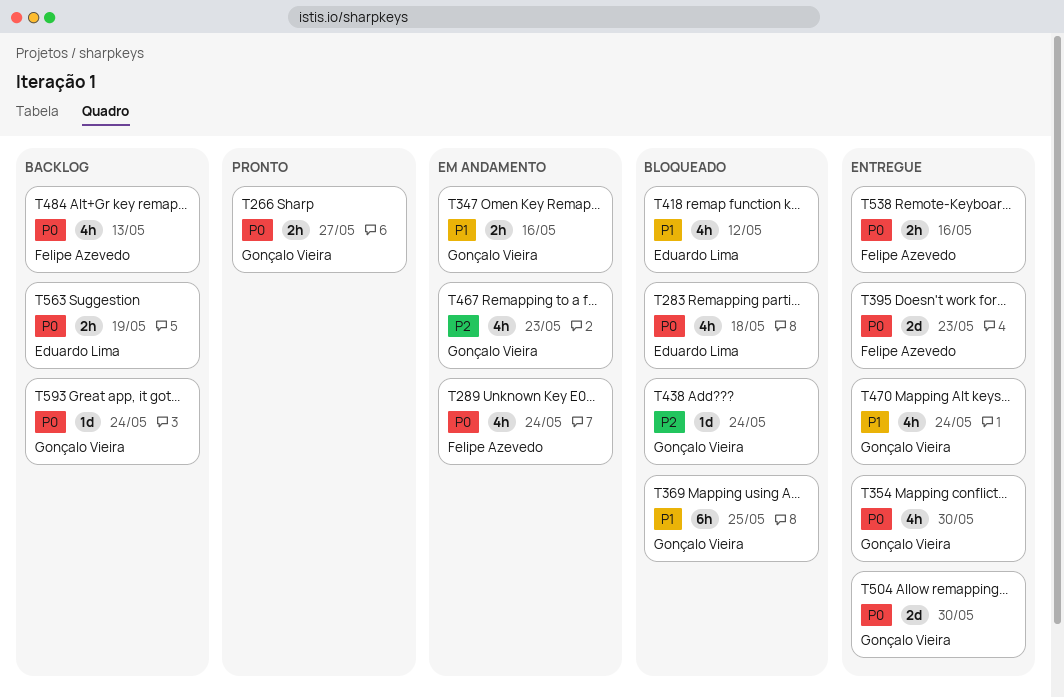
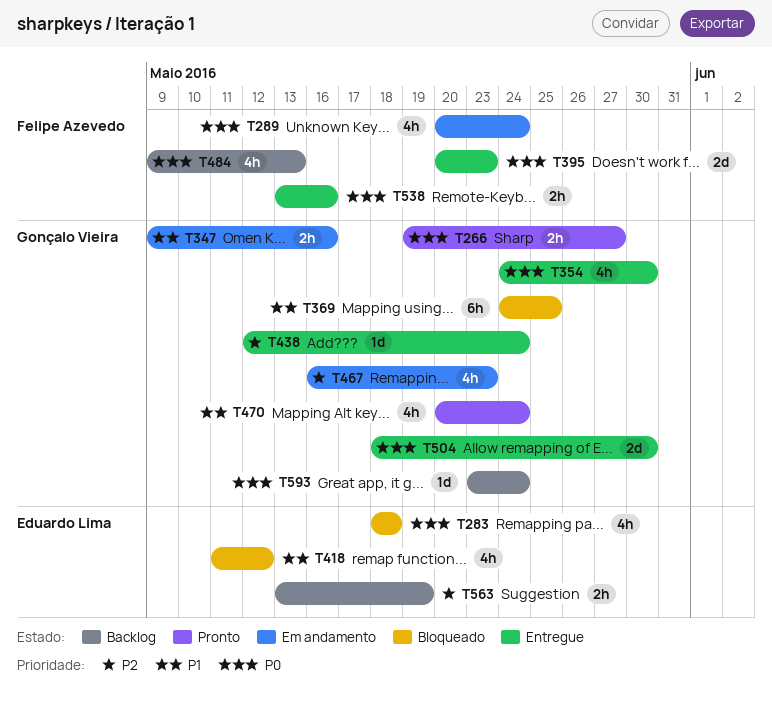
T438, status: Bloqueado -> Entregue
T470, status: Entregue -> Pronto
T563, priority: P0 -> P2

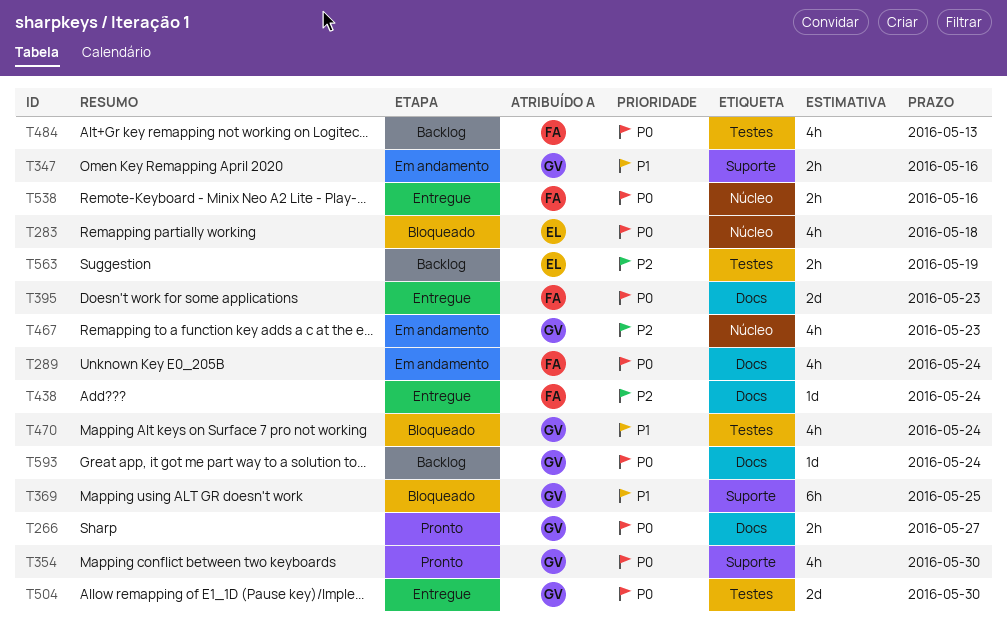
T354, status: Entregue -> Pronto
T418: present -> none
T438, owner: Gonçalo Vieira -> Felipe Azevedo
T470, status: Pronto -> Bloqueado

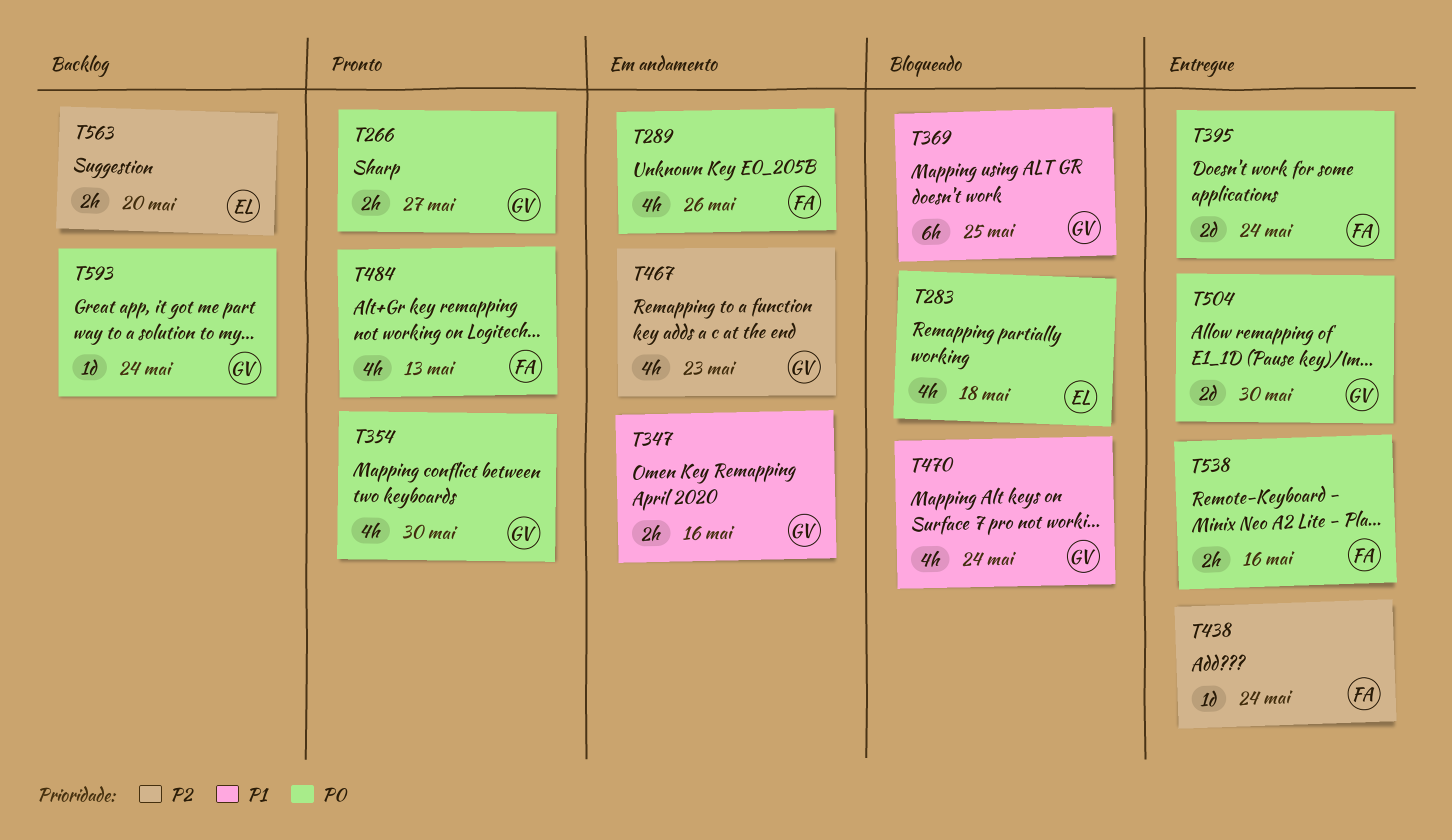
T289, due: May 24 -> May 26
T395, due: May 23 -> May 24
T484, status: Backlog -> Pronto
T563, due: May 19 -> May 20

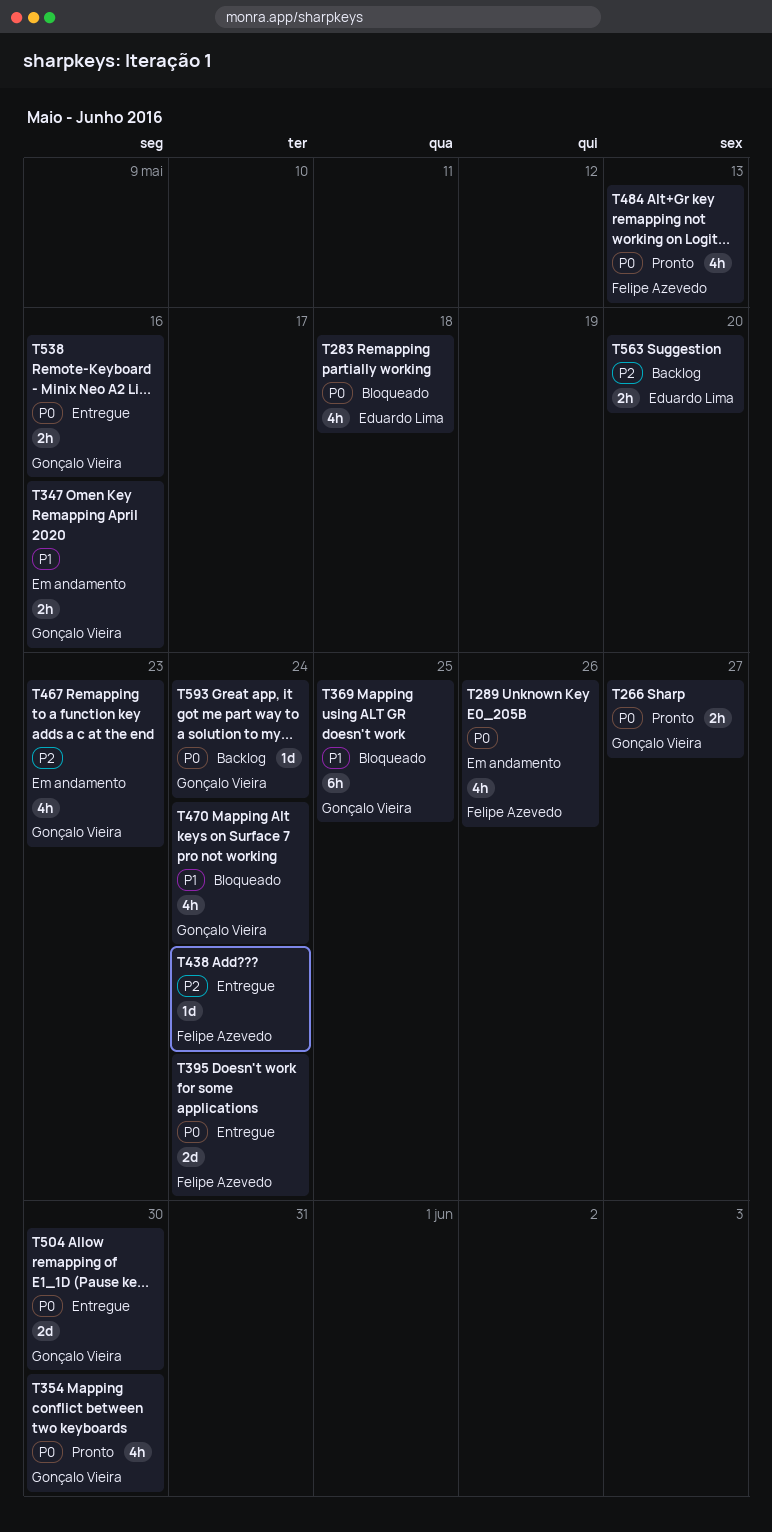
T538, owner: Felipe Azevedo -> Gonçalo Vieira

